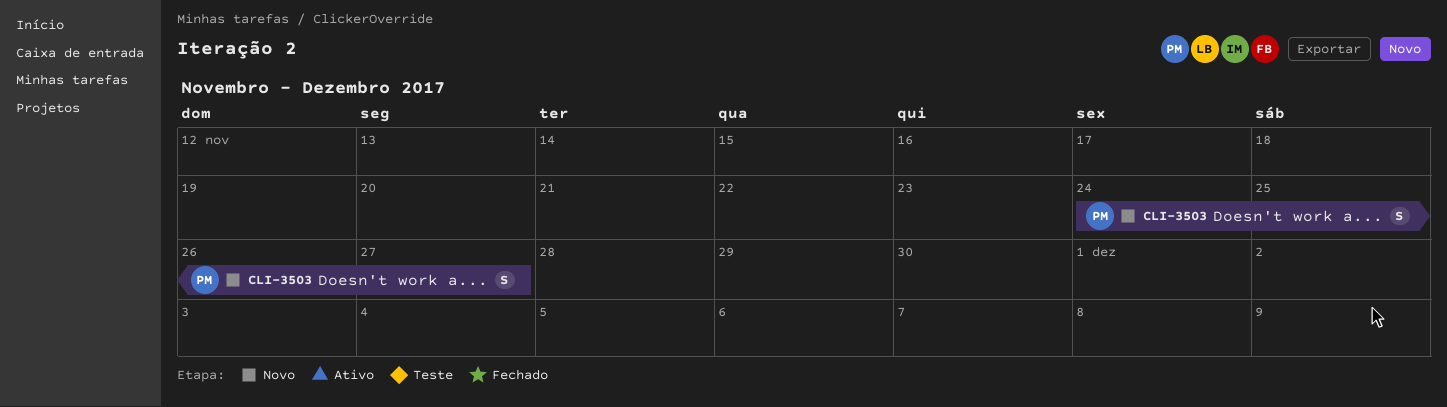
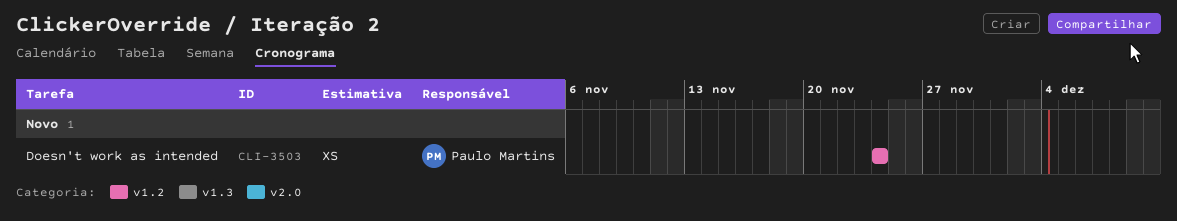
CLI-3503, estimate: S -> XS
CLI-3503, due: Nov 27 -> Nov 24

